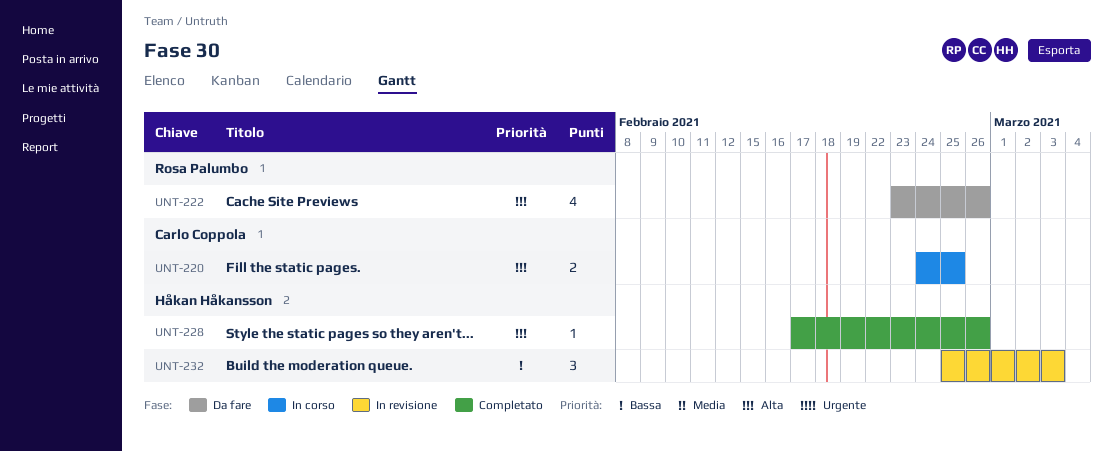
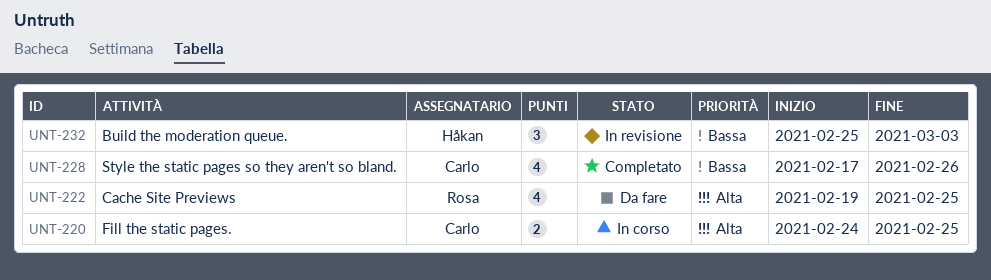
UNT-222, start: Feb 23 -> Feb 19
UNT-222, due: Feb 26 -> Feb 25
UNT-228, owner: Håkan Håkansson -> Carlo Coppola
UNT-228, priority: Alta -> Bassa
UNT-228, estimate: 1 -> 4

